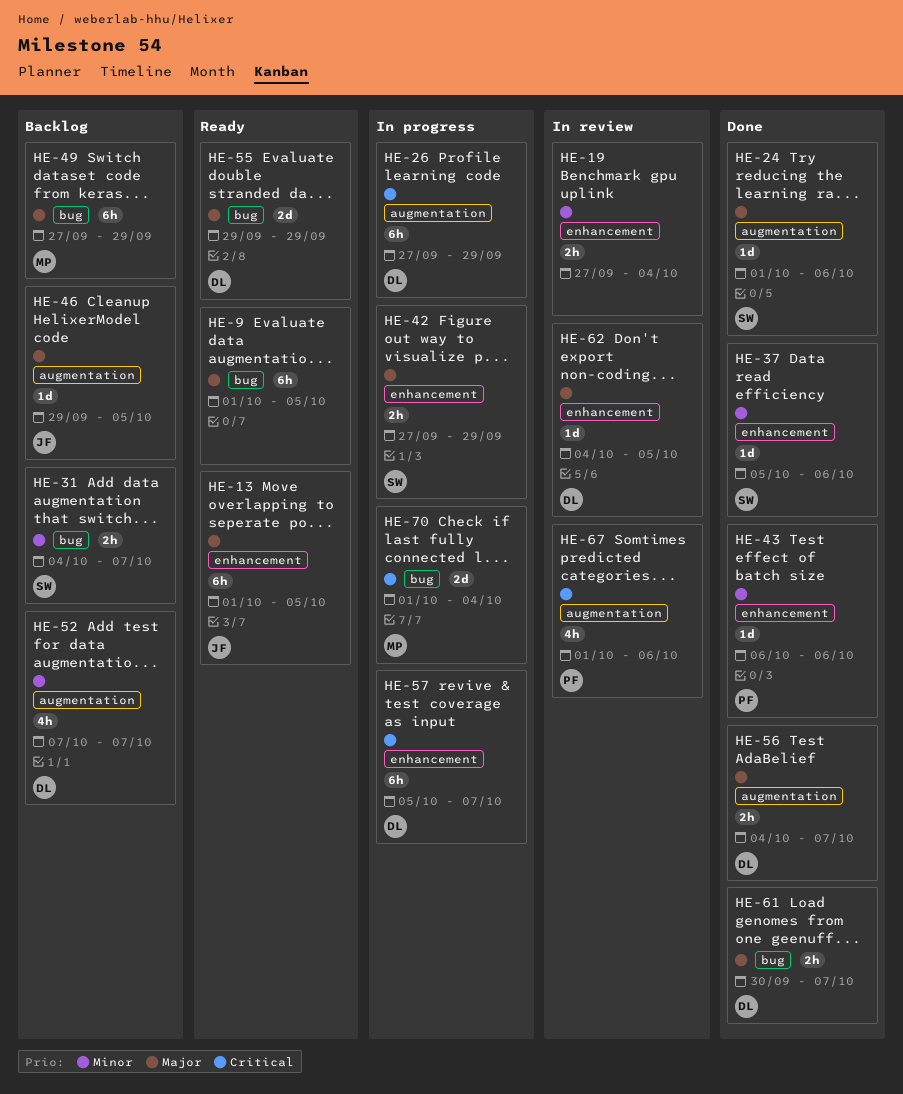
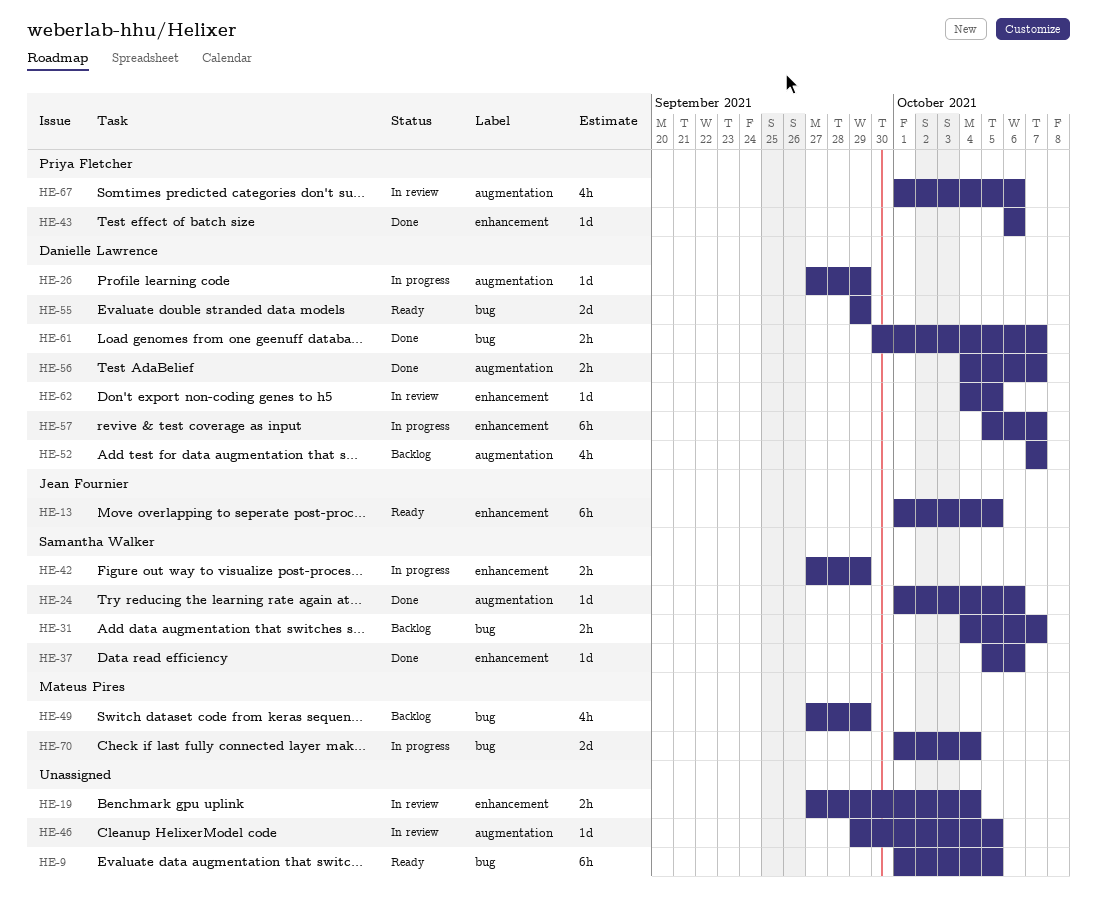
HE-26, estimate: 6h -> 1d
HE-46, status: Backlog -> In review
HE-46, owner: Jean Fournier -> none
HE-49, estimate: 6h -> 4h

